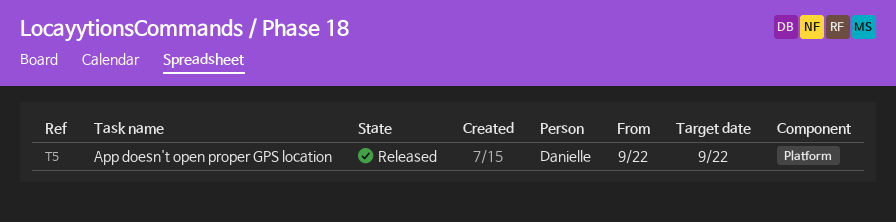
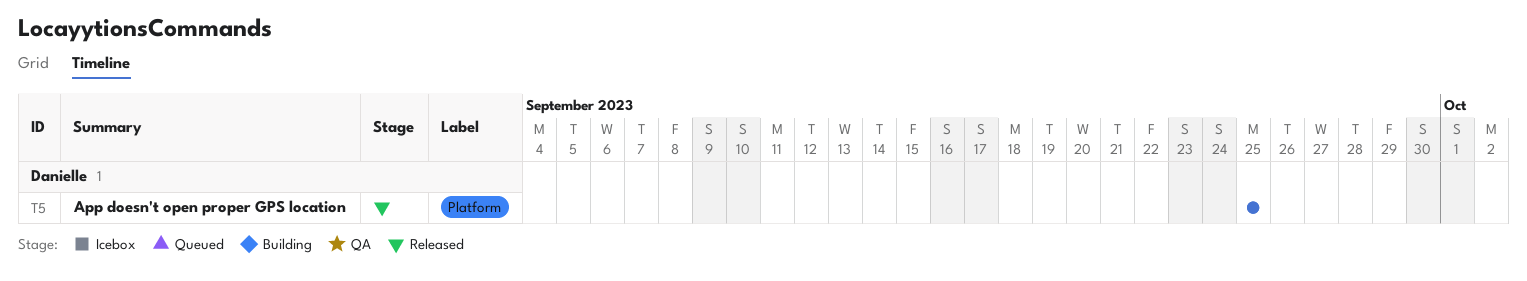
T5, start: Sep 22 -> Sep 25
T5, due: Sep 22 -> Sep 25

